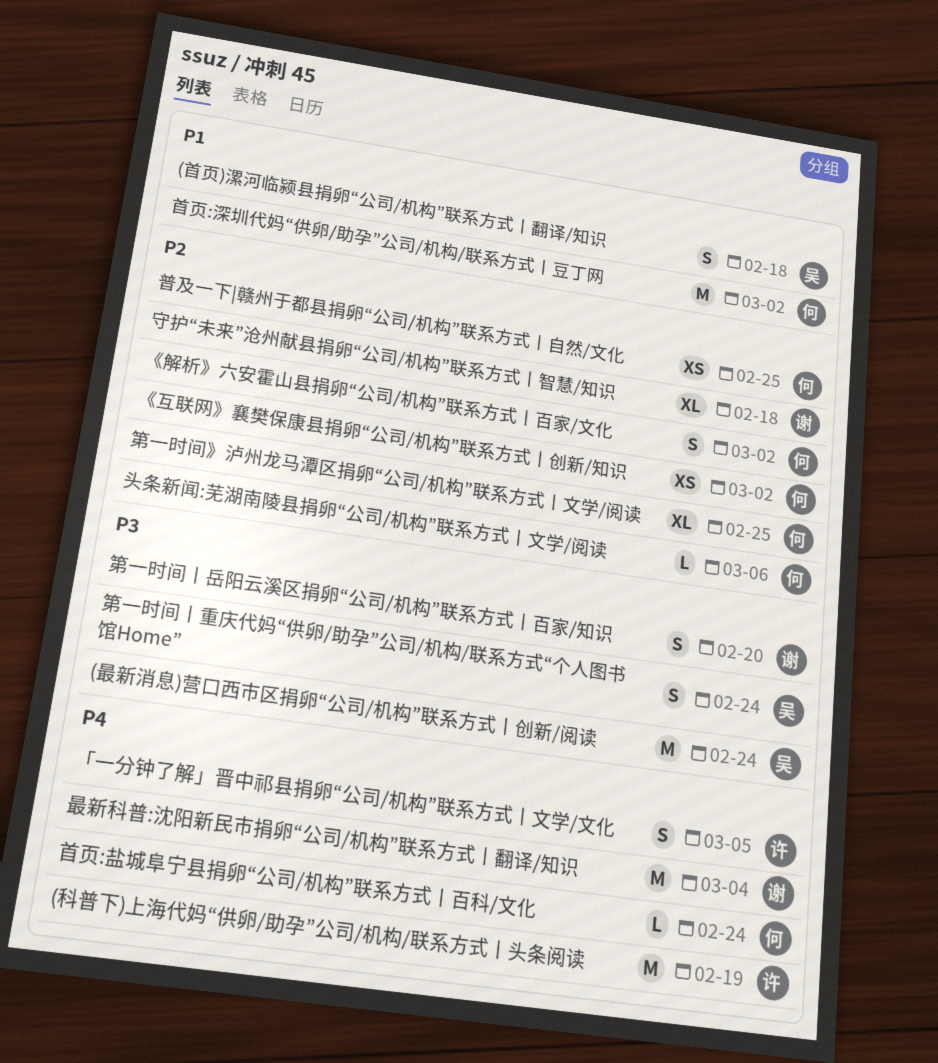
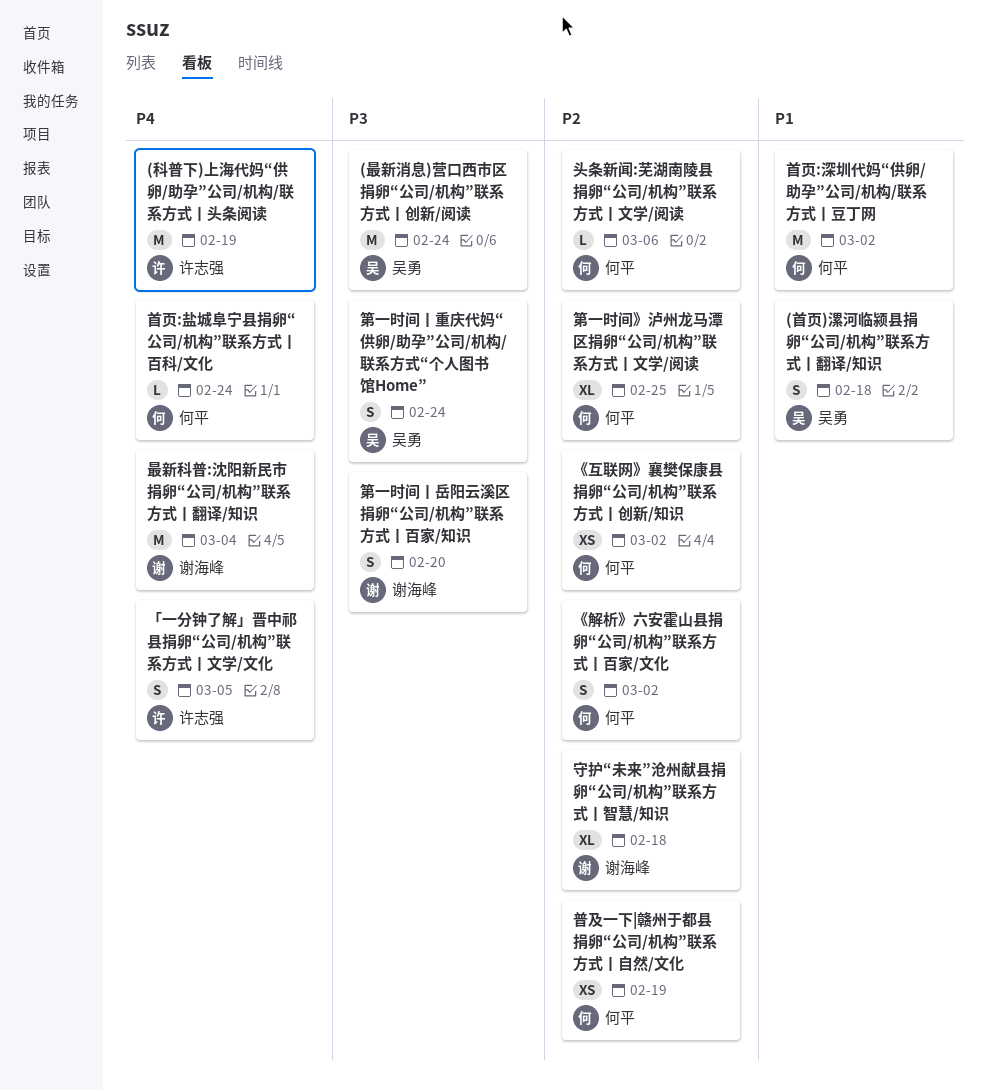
普及一下|赣州于都县捐卵“公司/机构”联系方式丨自然/文化, due: Feb 25 -> Feb 19

